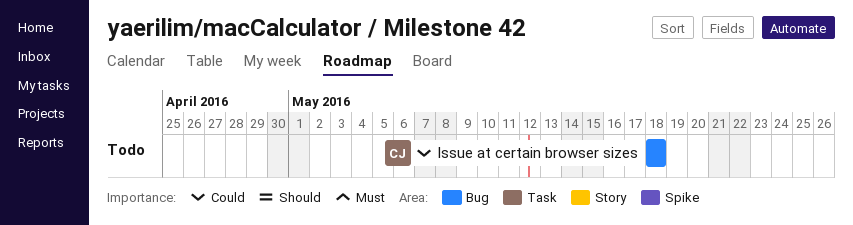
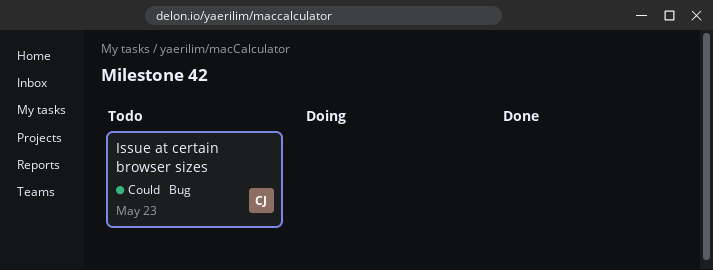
Issue at certain browser sizes, due: May 18 -> May 23

